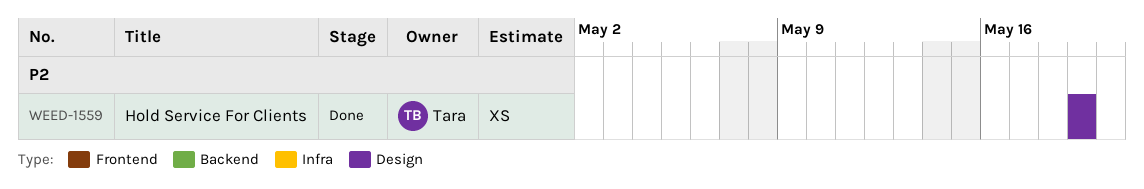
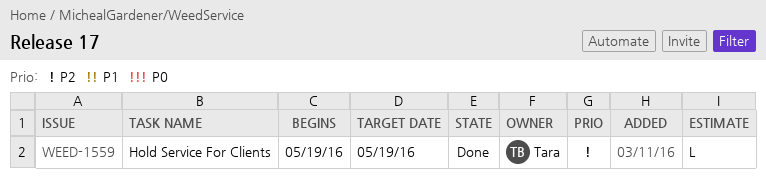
WEED-1559, estimate: XS -> L

